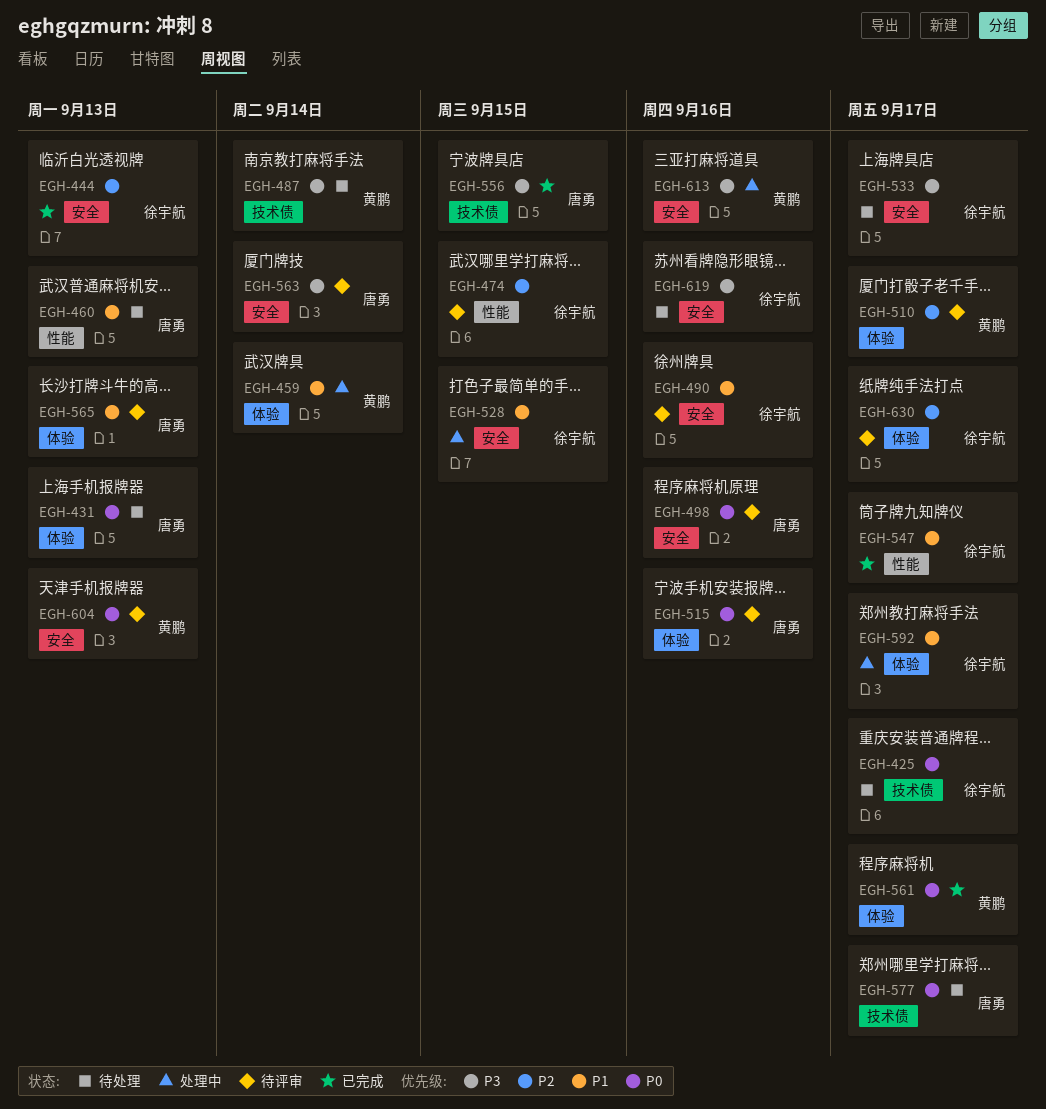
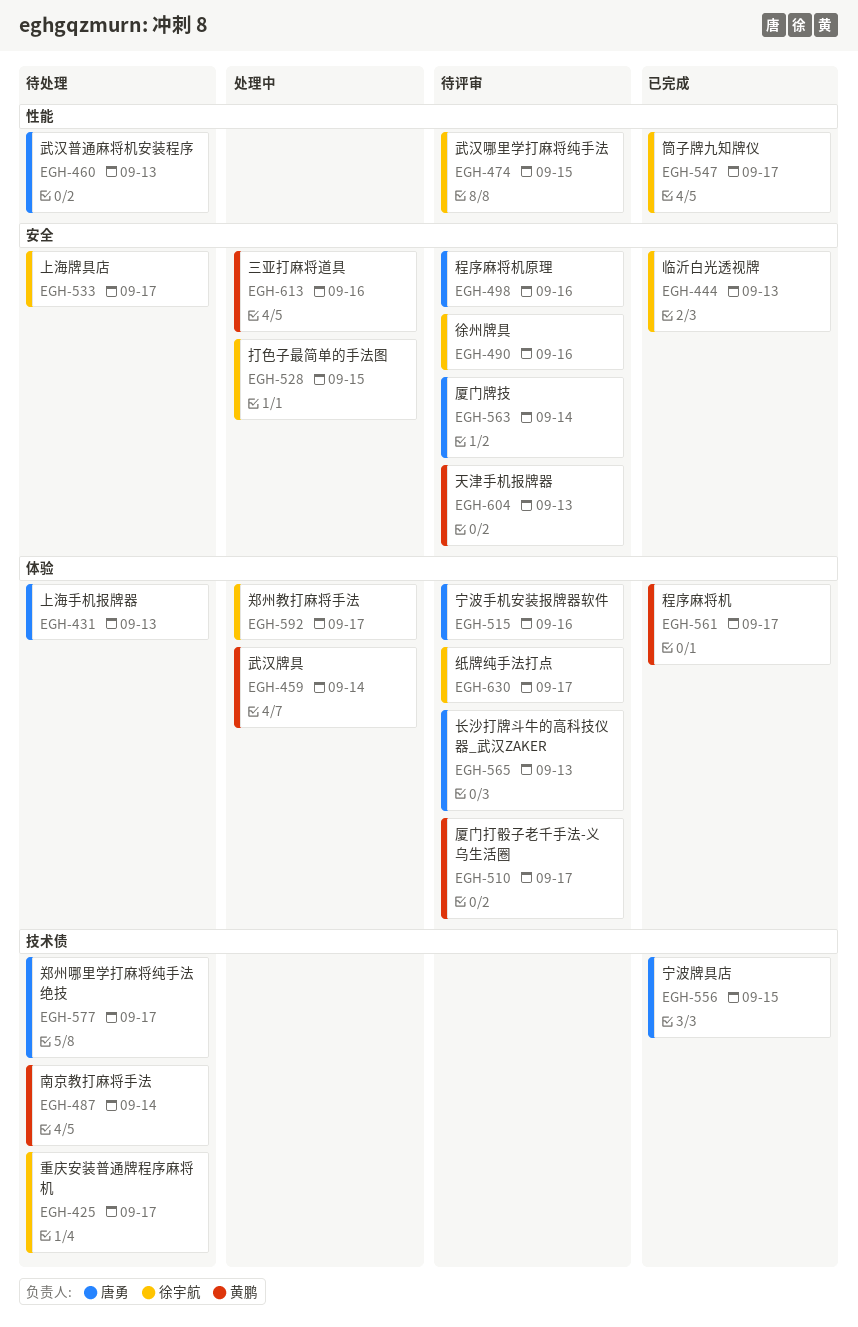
EGH-619: present -> none

